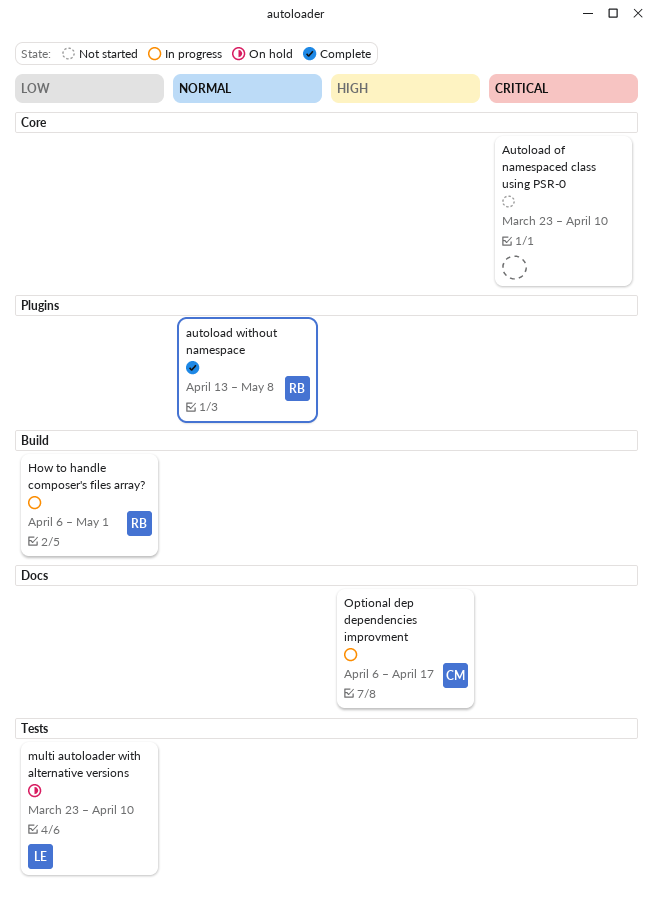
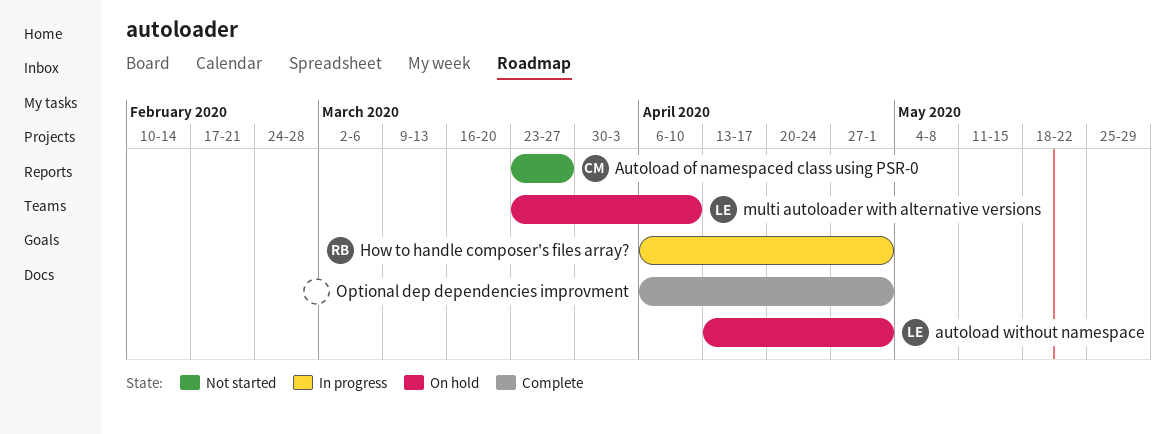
Autoload of namespaced class using PSR-0, owner: none -> CM
Autoload of namespaced class using PSR-0, due: Apr 10 -> Mar 27
autoload without namespace, status: Complete -> On hold
autoload without namespace, owner: RB -> LE
autoload without namespace, due: May 8 -> May 1
Optional dep dependencies improvment, status: In progress -> Complete
Optional dep dependencies improvment, owner: CM -> none
Optional dep dependencies improvment, due: Apr 17 -> May 1

